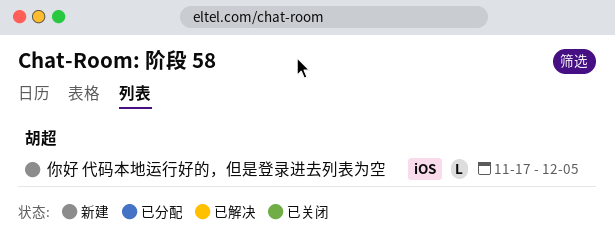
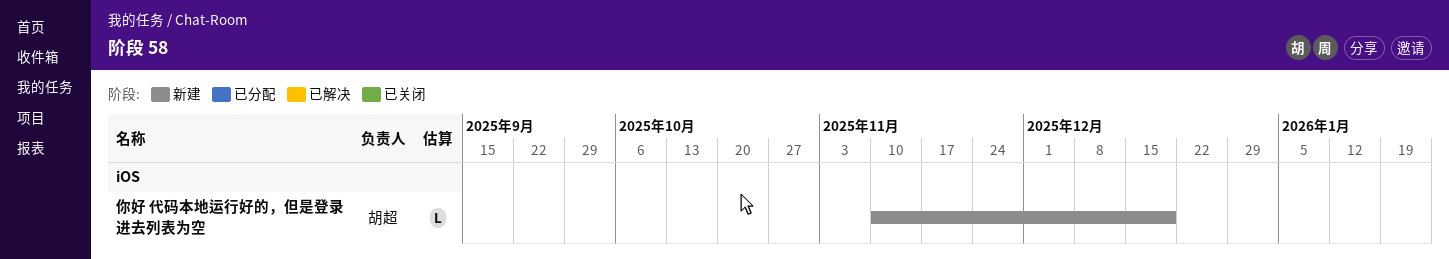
你好 代码本地运行好的，但是登录进去列表为空, start: Nov 17 -> Nov 10
你好 代码本地运行好的，但是登录进去列表为空, due: Dec 5 -> Dec 19

